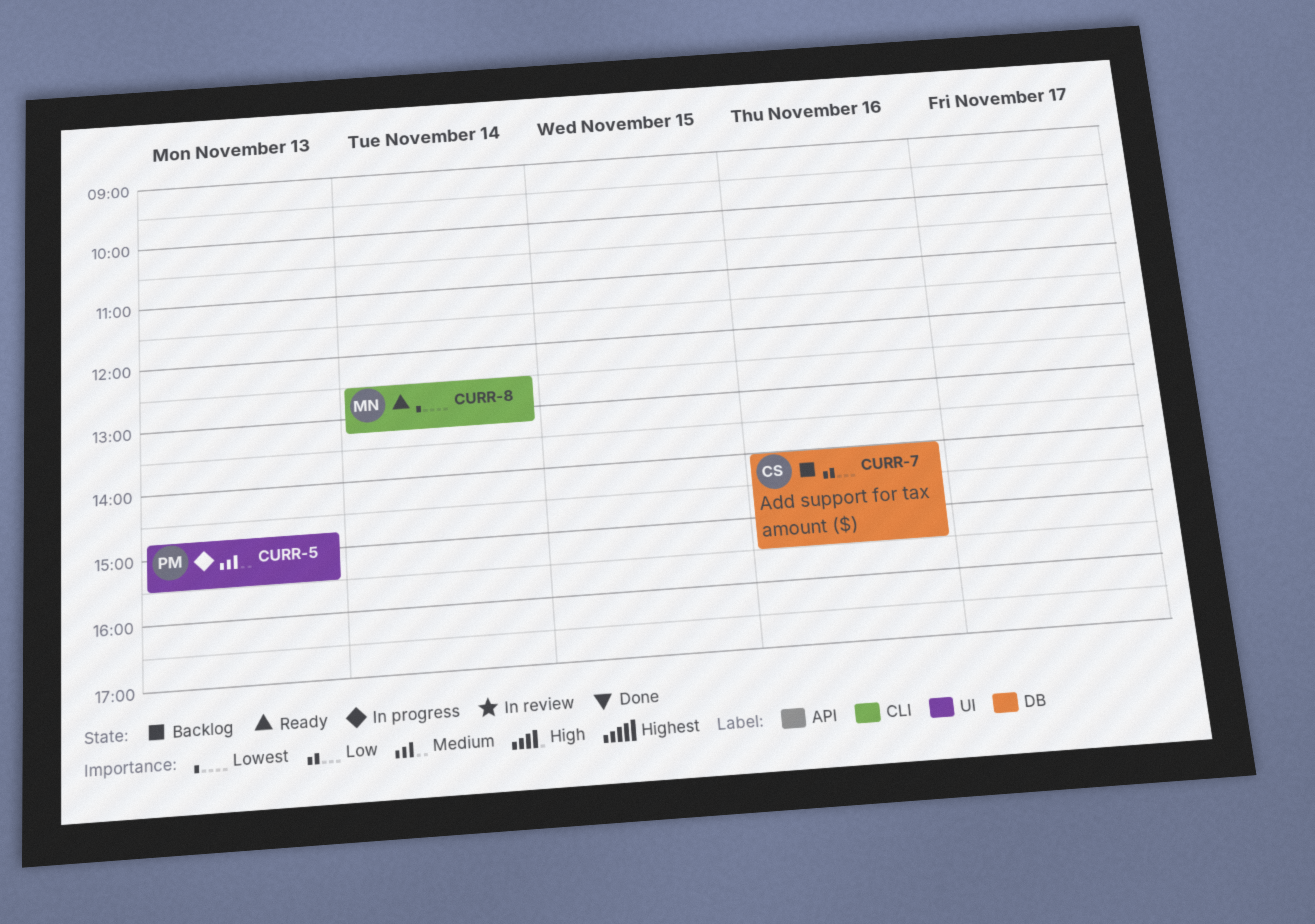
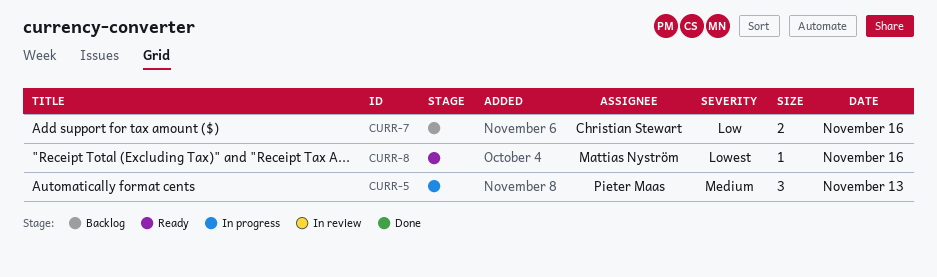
CURR-8, day: Nov 14 -> Nov 16

